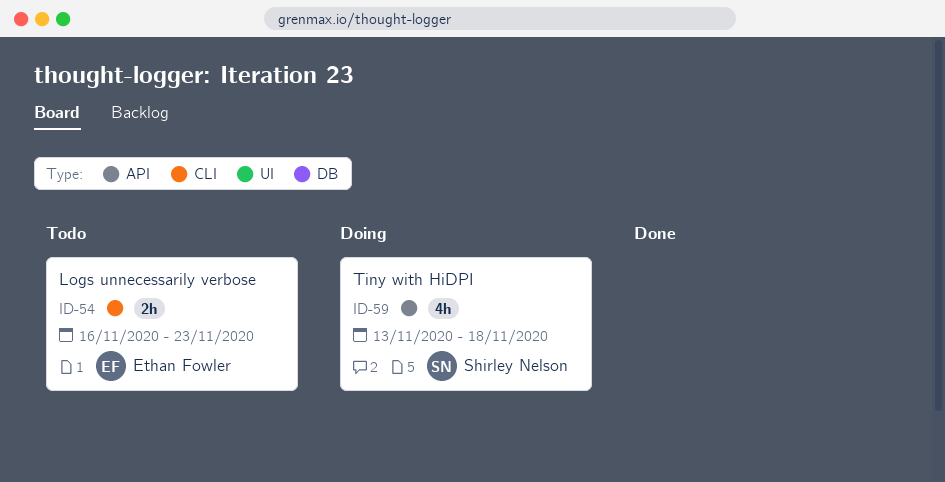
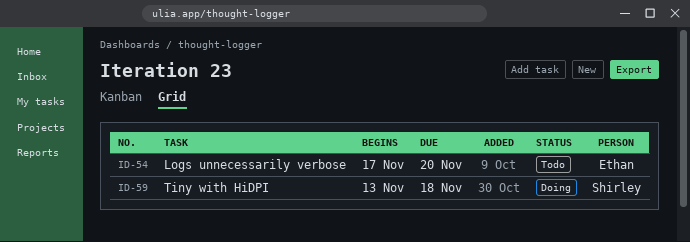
ID-54, start: Nov 16 -> Nov 17
ID-54, due: Nov 23 -> Nov 20

